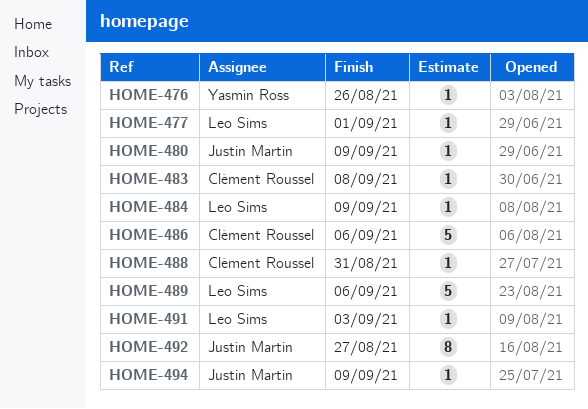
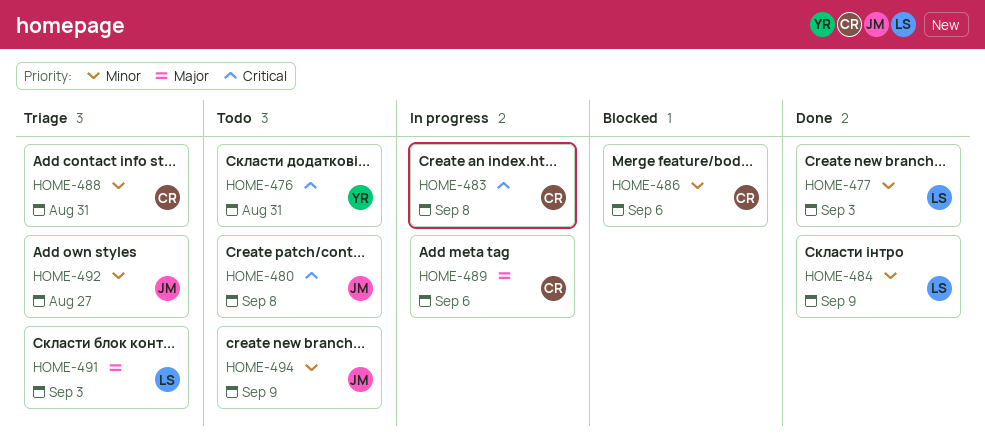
HOME-476, due: Aug 26 -> Aug 31
HOME-477, due: Sep 1 -> Sep 3
HOME-480, due: Sep 9 -> Sep 8
HOME-489, owner: Leo Sims -> Clément Roussel

